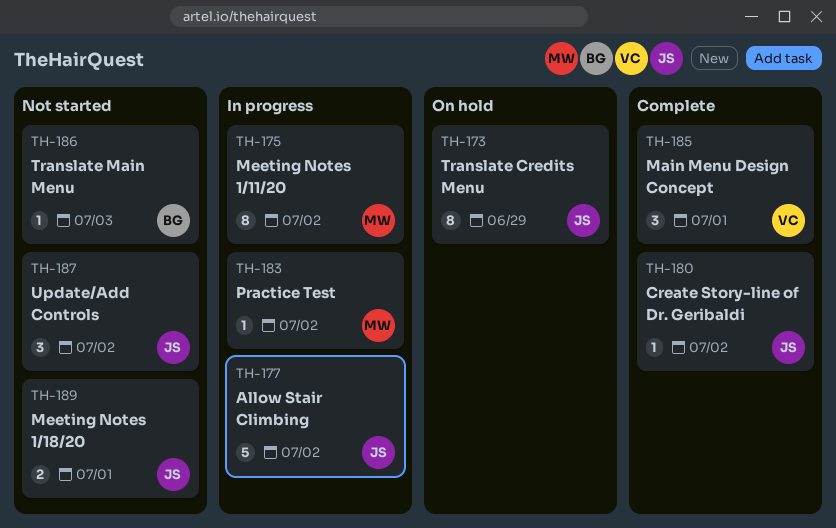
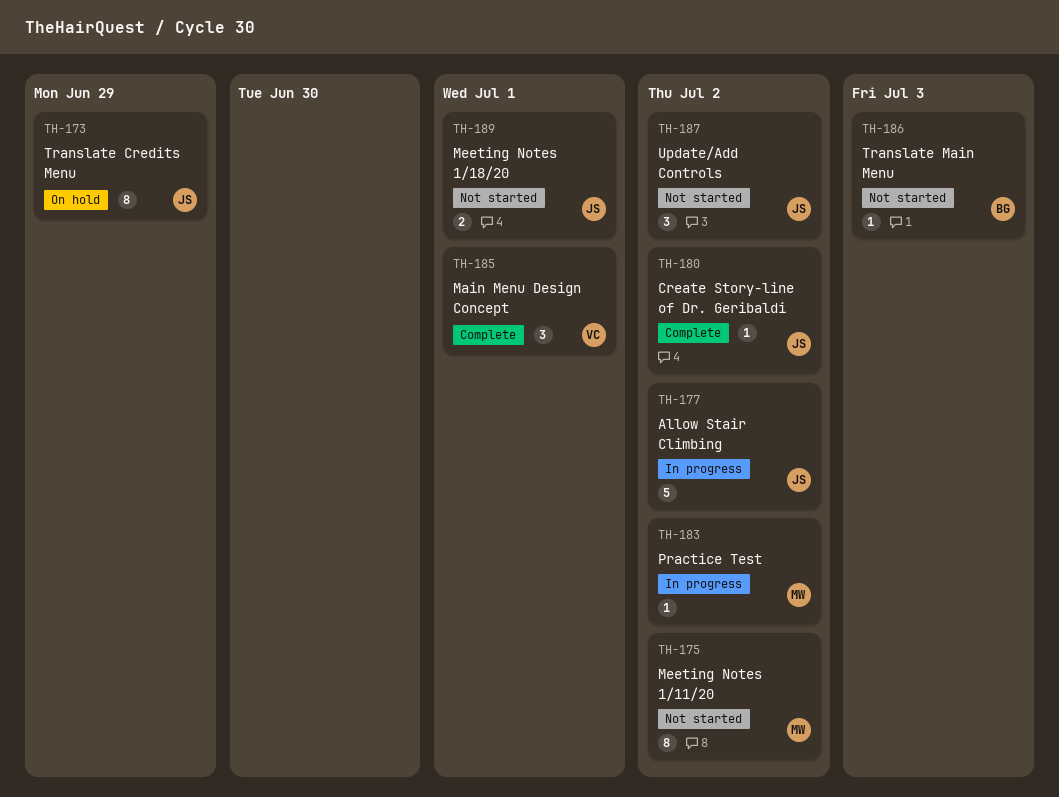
TH-175, status: In progress -> Not started

